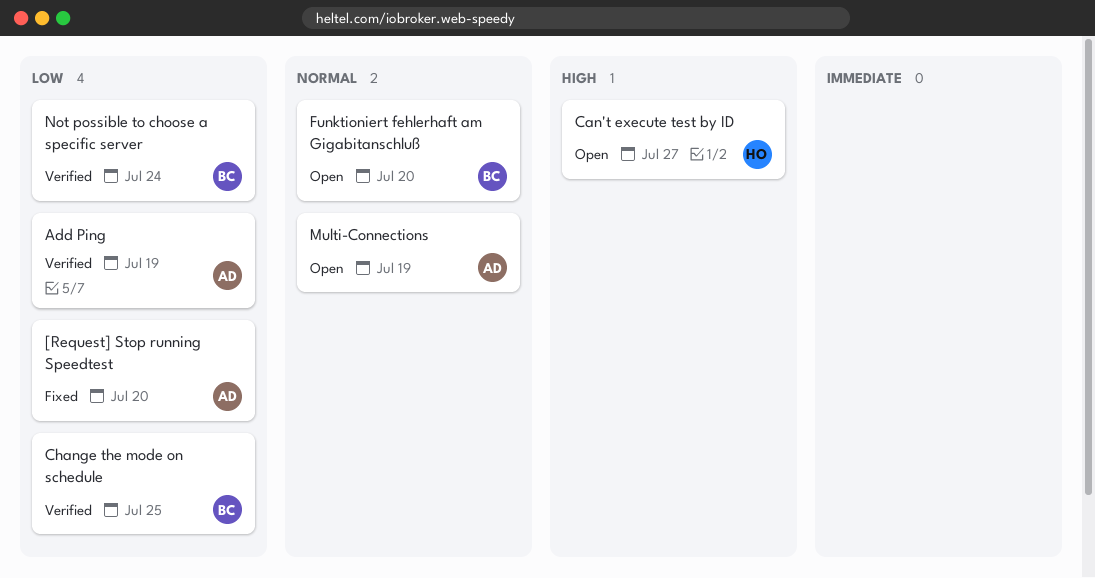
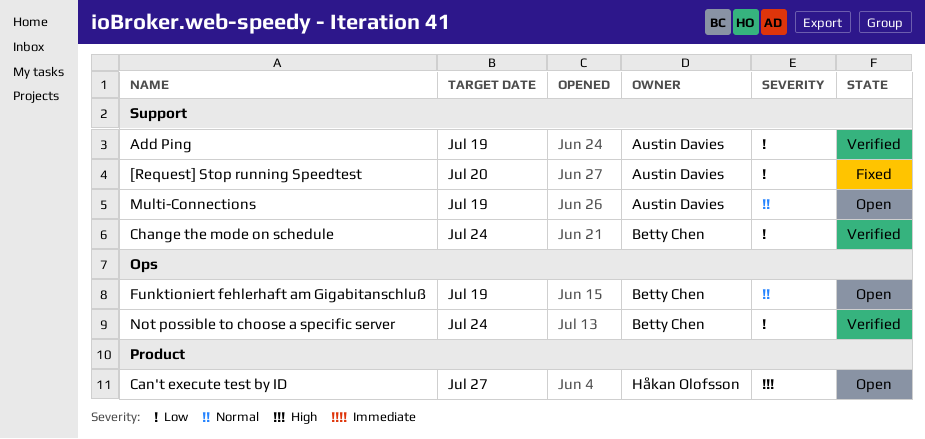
Change the mode on schedule, due: Jul 25 -> Jul 24
Funktioniert fehlerhaft am Gigabitanschluß, due: Jul 20 -> Jul 19

